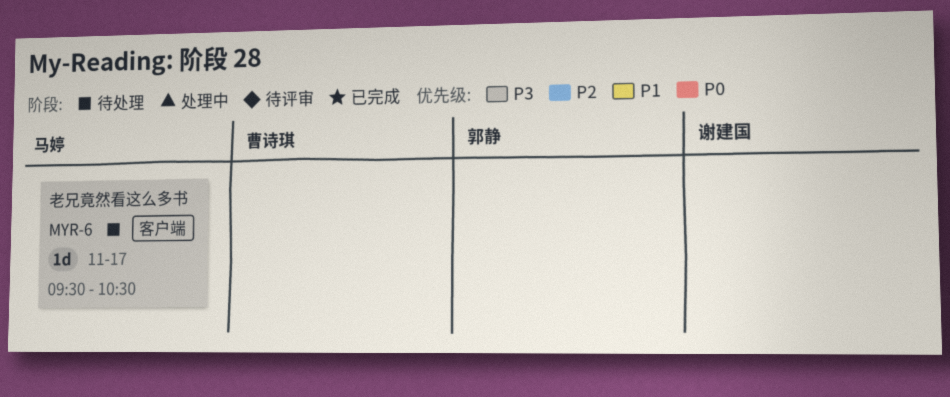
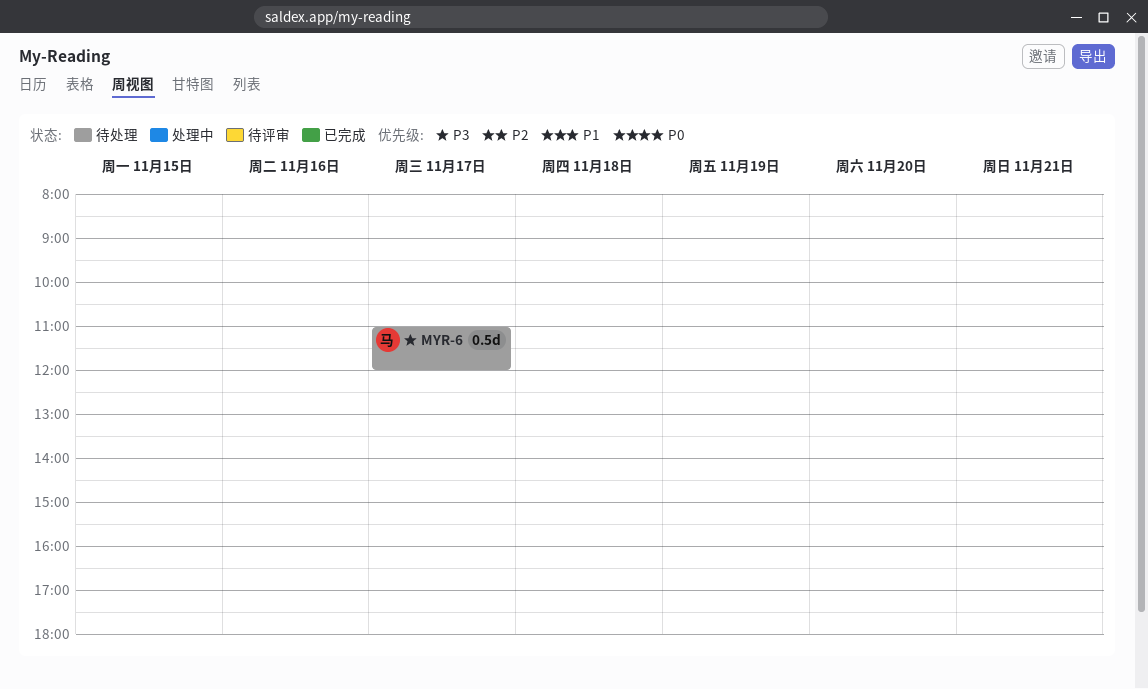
MYR-6, estimate: 1d -> 0.5d
MYR-6, begins: 09:30 -> 11:00
MYR-6, ends: 10:30 -> 12:00

